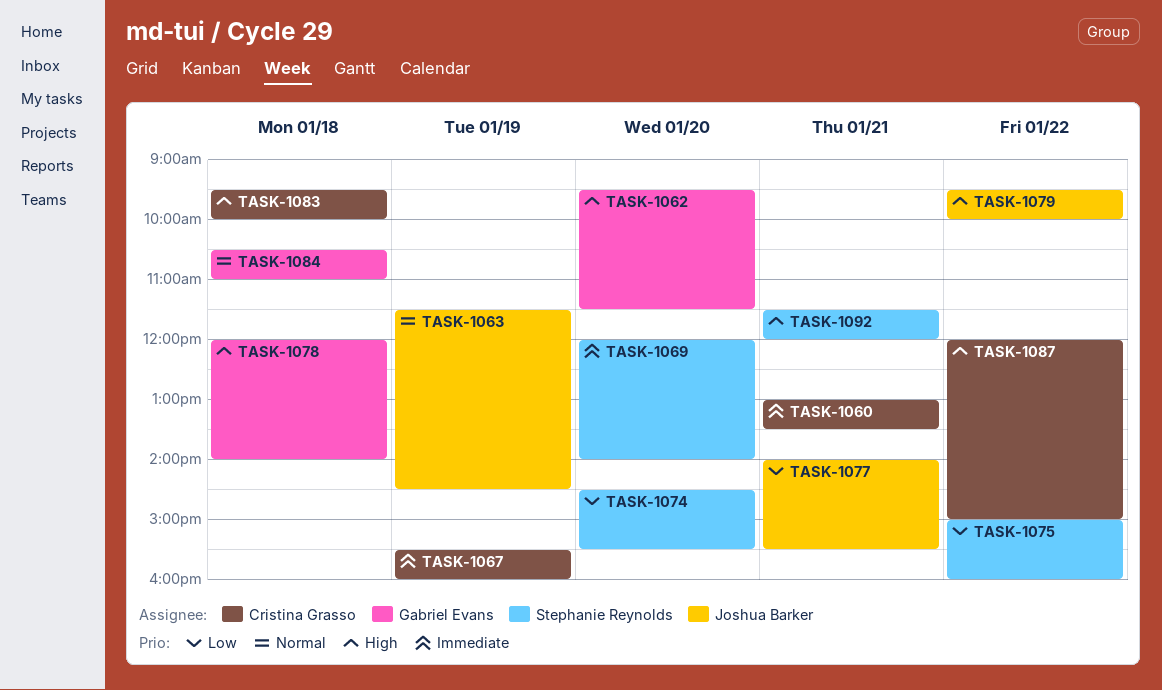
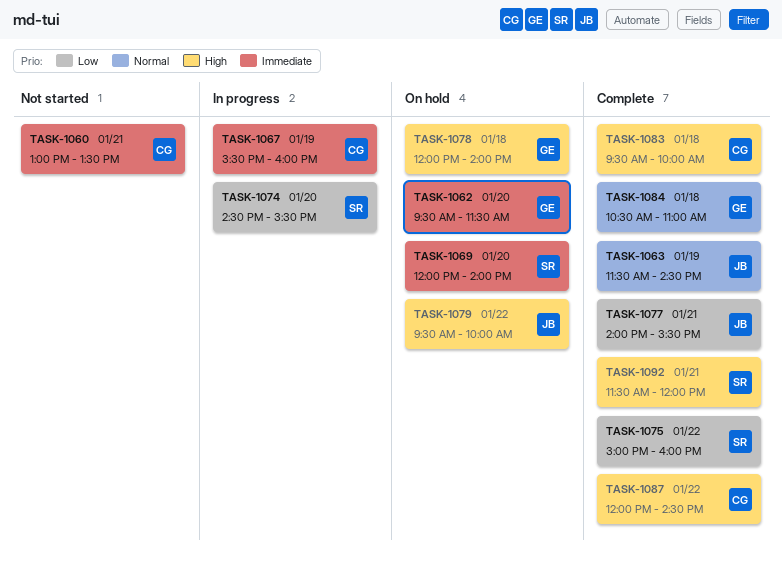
TASK-1062, priority: High -> Immediate
TASK-1087, ends: 15:00 -> 14:30

